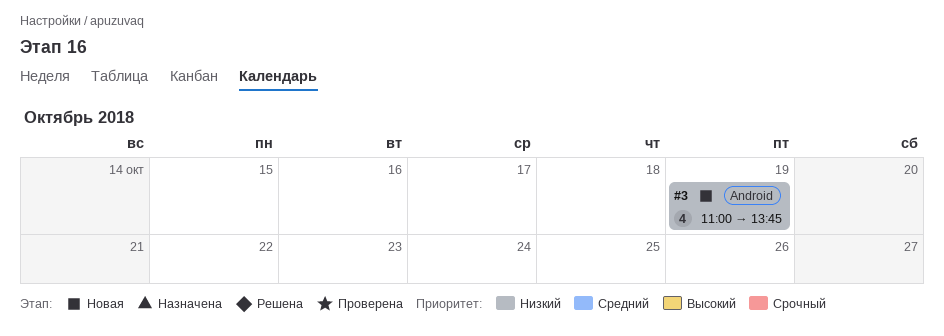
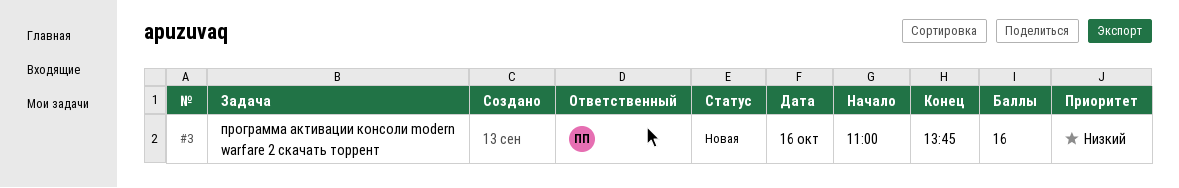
#3, estimate: 4 -> 16
#3, day: Oct 19 -> Oct 16

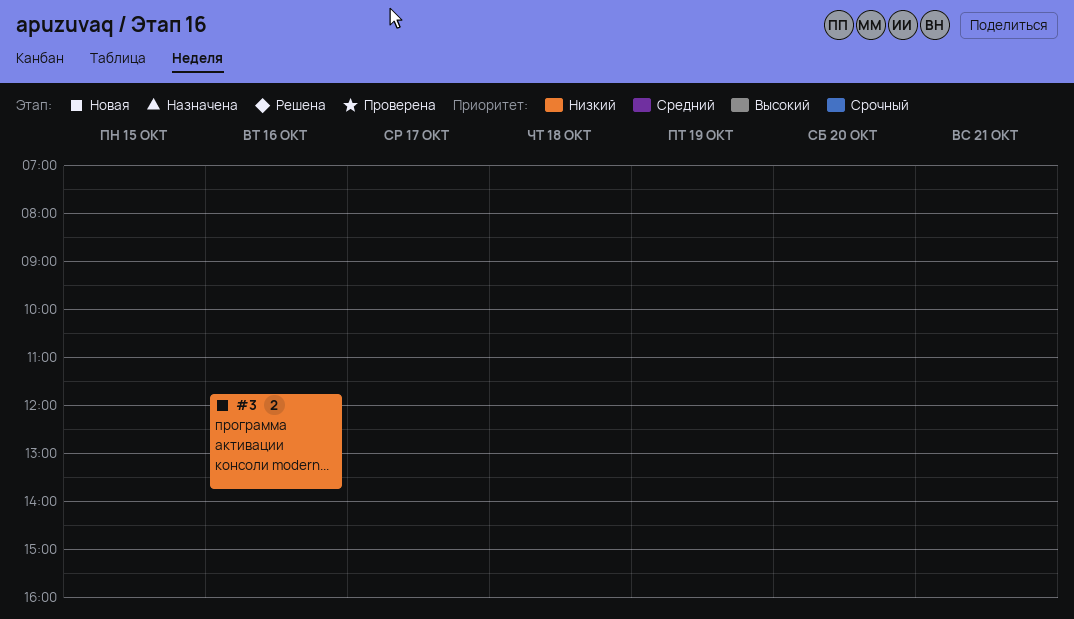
#3, estimate: 16 -> 2
#3, begins: 11:00 -> 11:45

